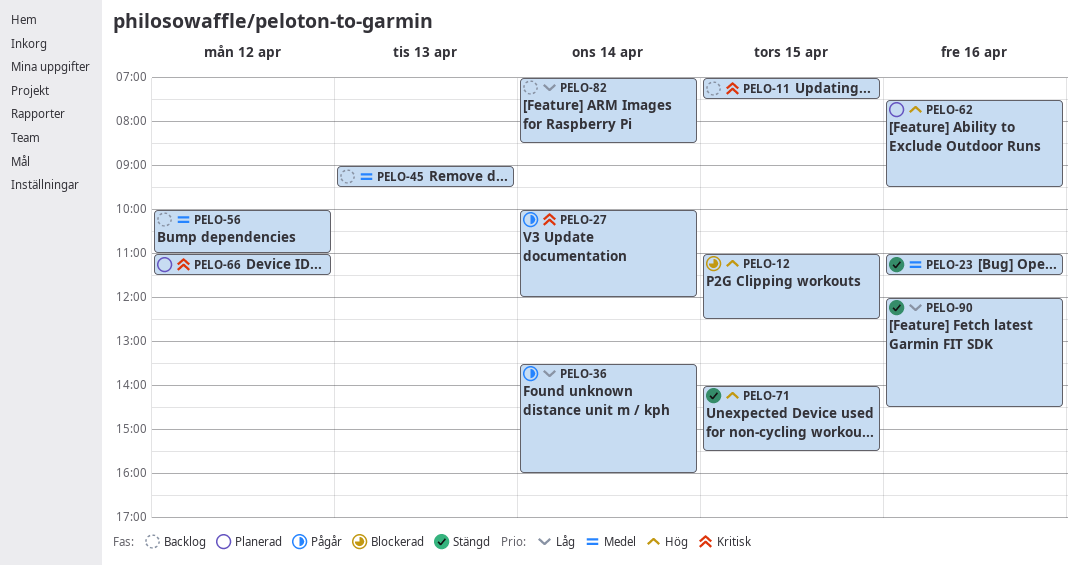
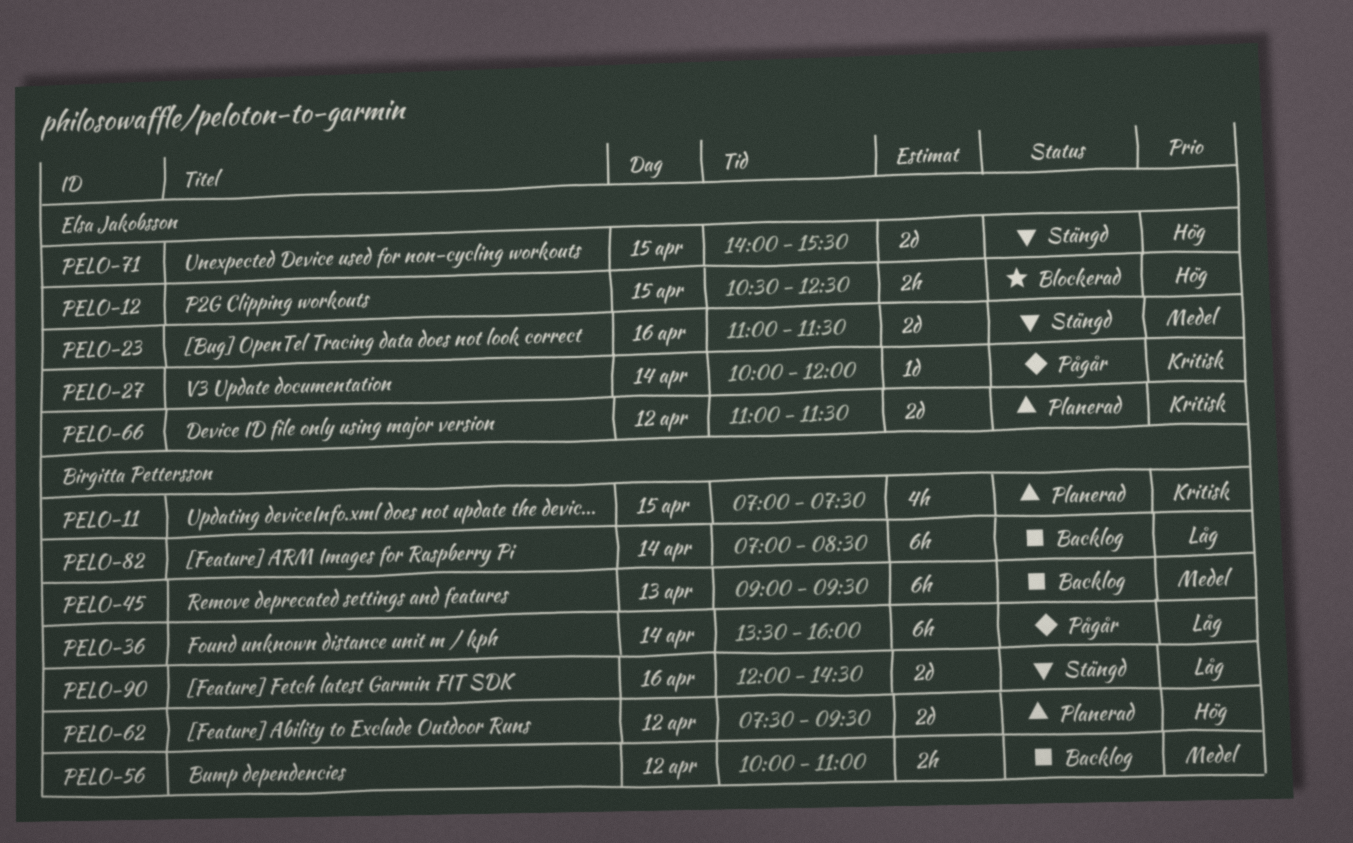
PELO-11, status: Backlog -> Planerad
PELO-12, begins: 11:00 -> 10:30
PELO-62, day: Apr 16 -> Apr 12

